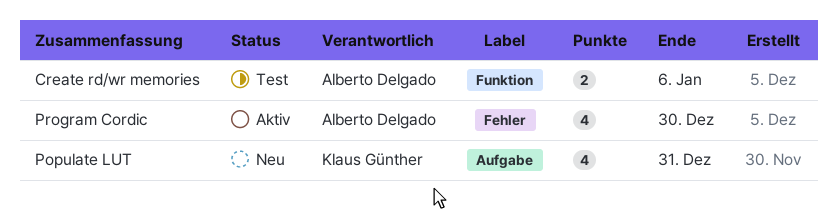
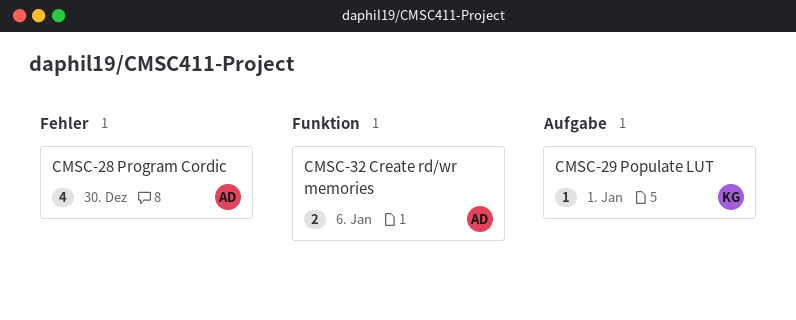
Populate LUT, estimate: 4 -> 1
Populate LUT, due: Dec 31 -> Jan 1

